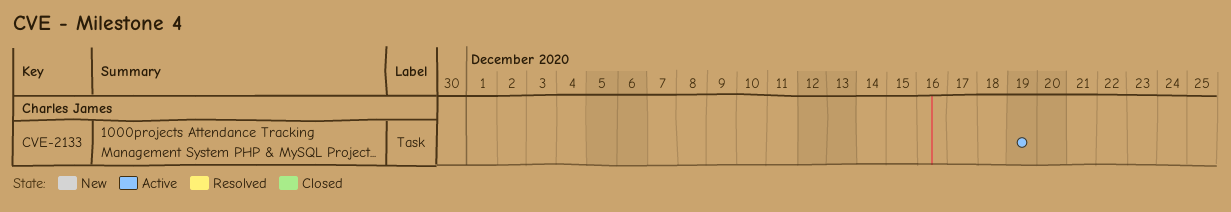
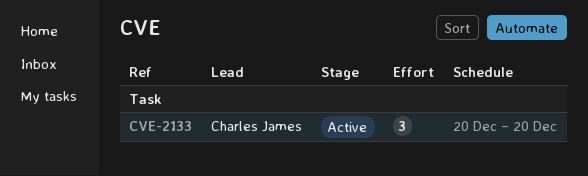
CVE-2133, start: Dec 19 -> Dec 20
CVE-2133, due: Dec 19 -> Dec 20

